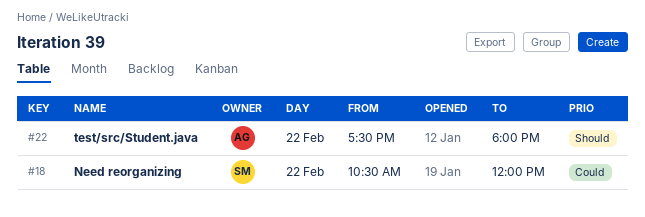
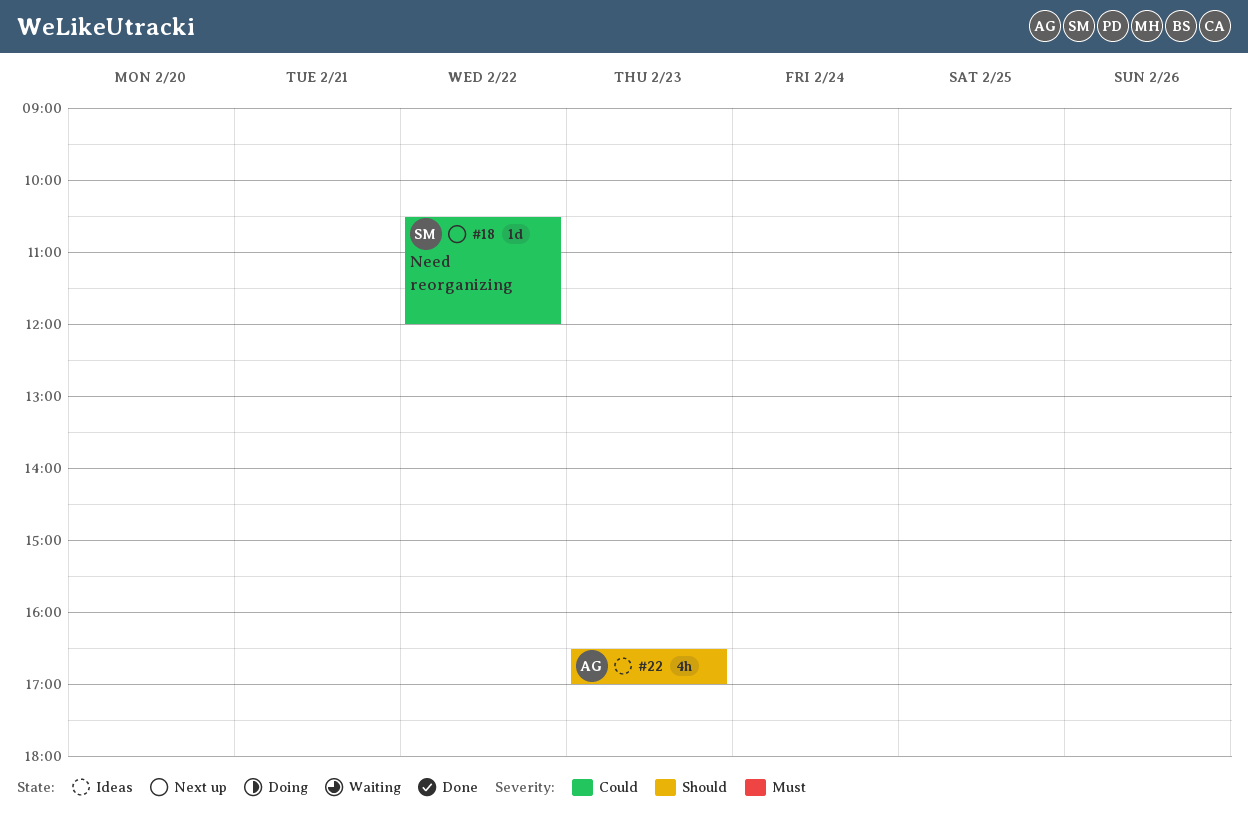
#22, day: Feb 22 -> Feb 23
#22, begins: 17:30 -> 16:30
#22, ends: 18:00 -> 17:00

